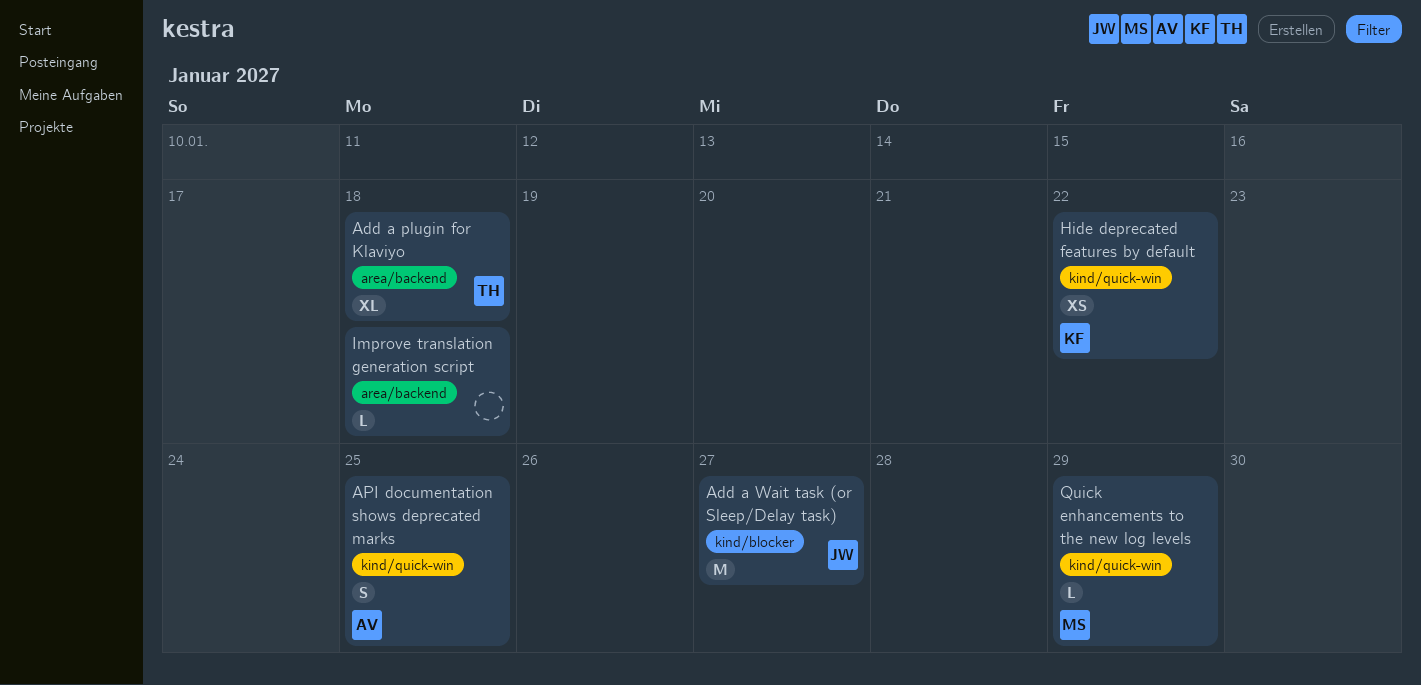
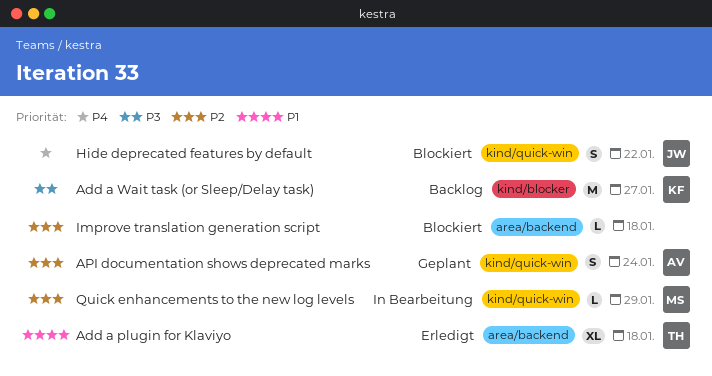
Add a Wait task (or Sleep/Delay task), owner: JW -> KF
API documentation shows deprecated marks, due: Jan 25 -> Jan 24
Hide deprecated features by default, owner: KF -> JW
Hide deprecated features by default, estimate: XS -> S

